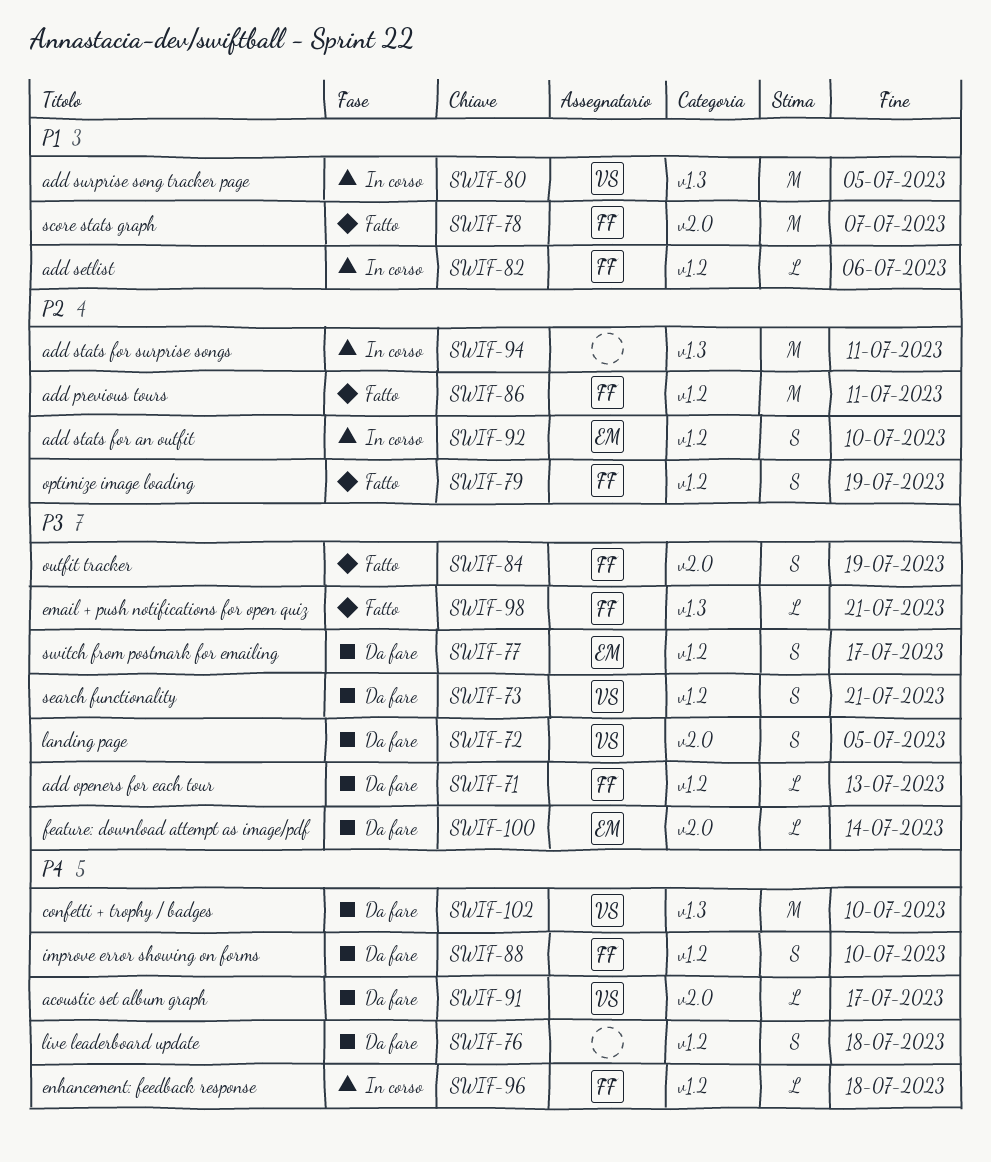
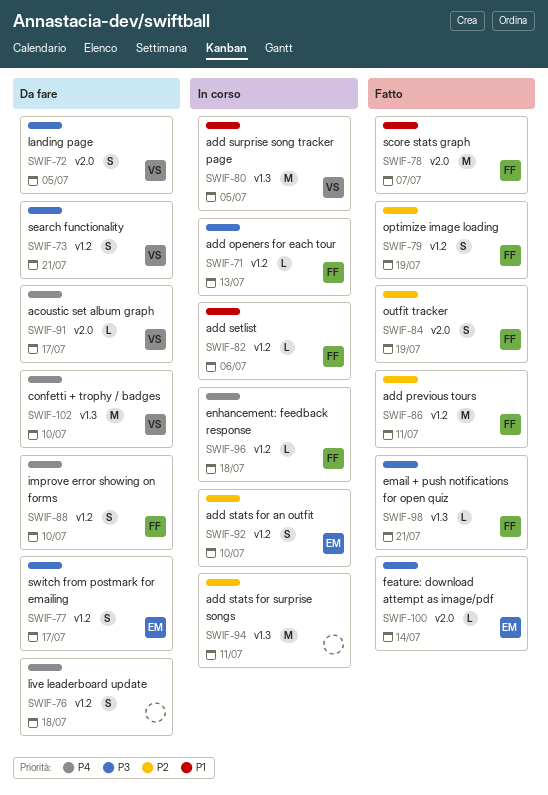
SWIF-71, status: Da fare -> In corso
SWIF-84, priority: P3 -> P2
SWIF-100, status: Da fare -> Fatto

